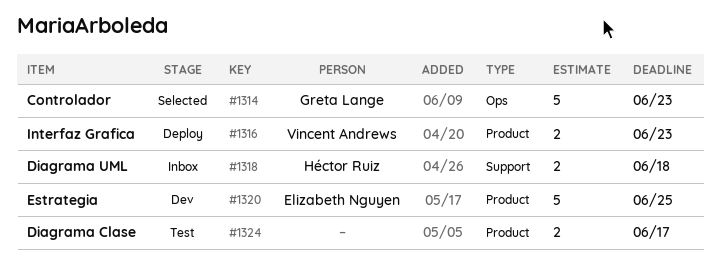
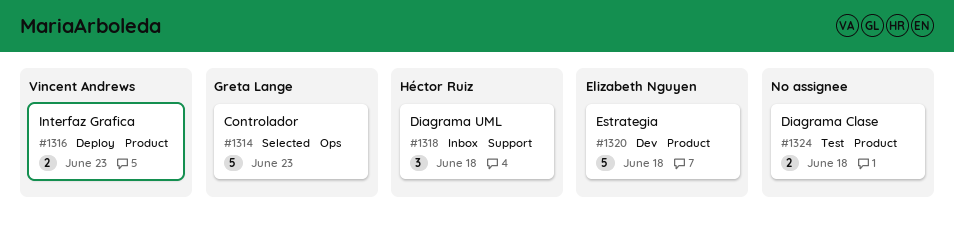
#1318, estimate: 2 -> 3
#1320, due: Jun 25 -> Jun 18
#1324, due: Jun 17 -> Jun 18

